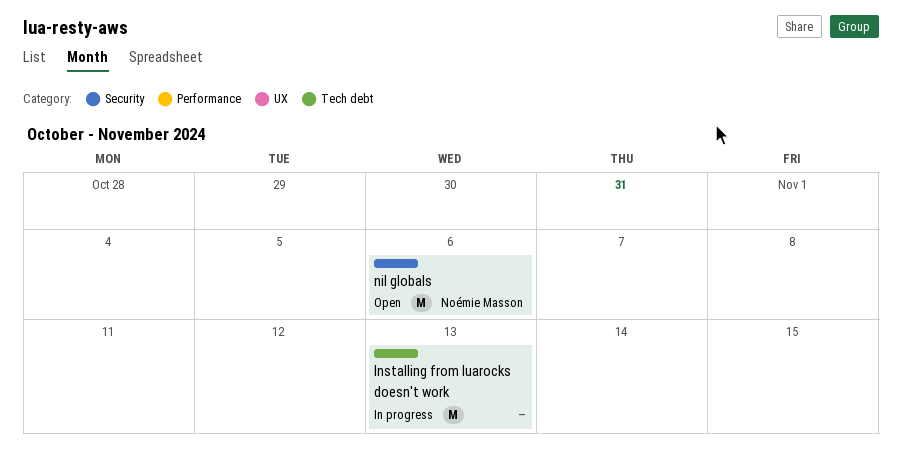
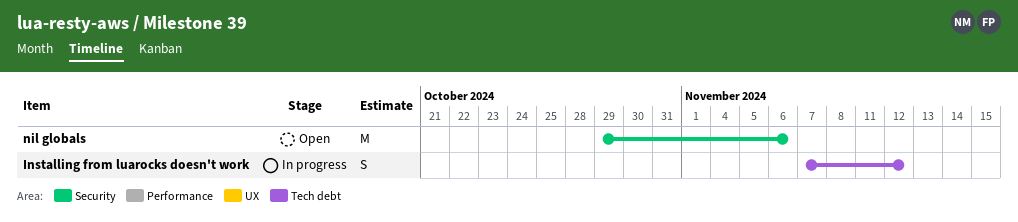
Installing from luarocks doesn't work, estimate: M -> S
Installing from luarocks doesn't work, due: Nov 13 -> Nov 12

